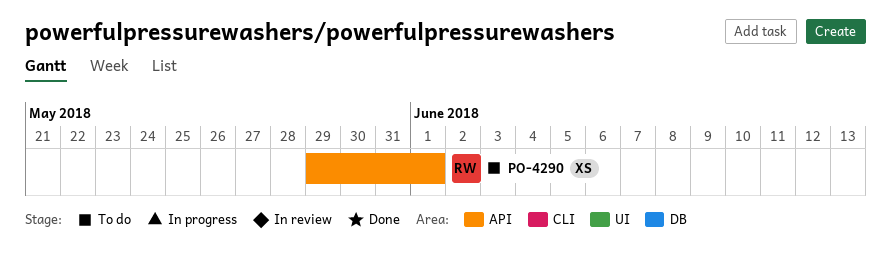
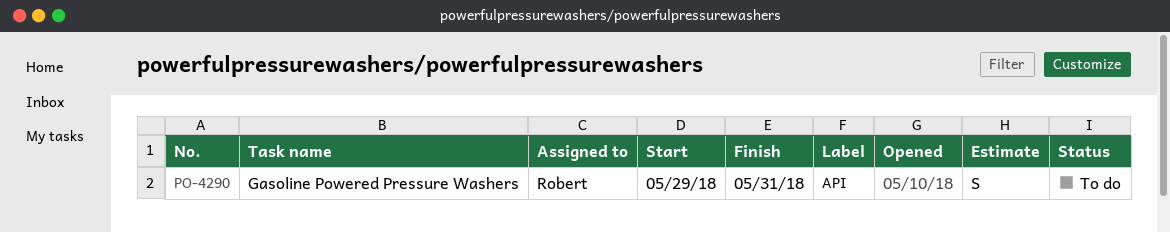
PO-4290, estimate: XS -> S
PO-4290, due: Jun 1 -> May 31

